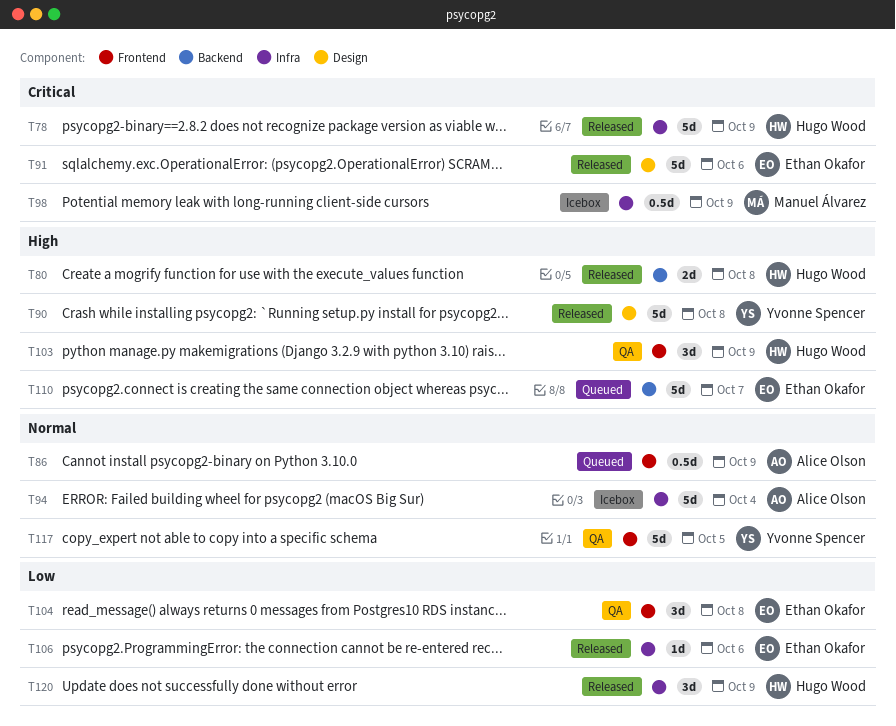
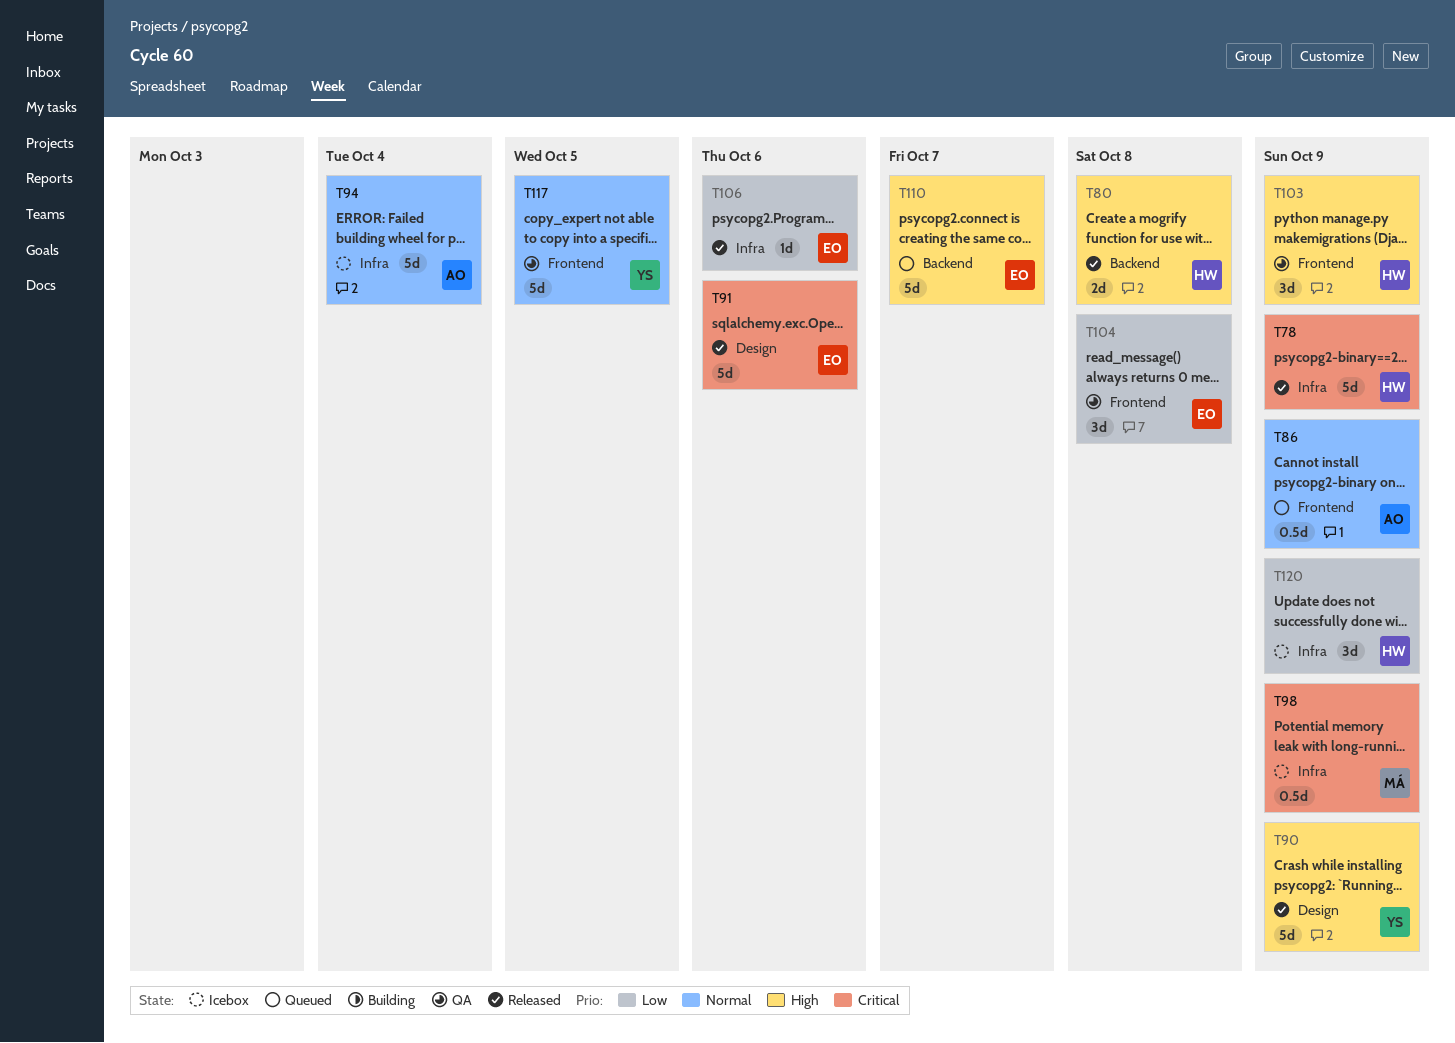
T90, due: Oct 8 -> Oct 9
T120, status: Released -> Icebox

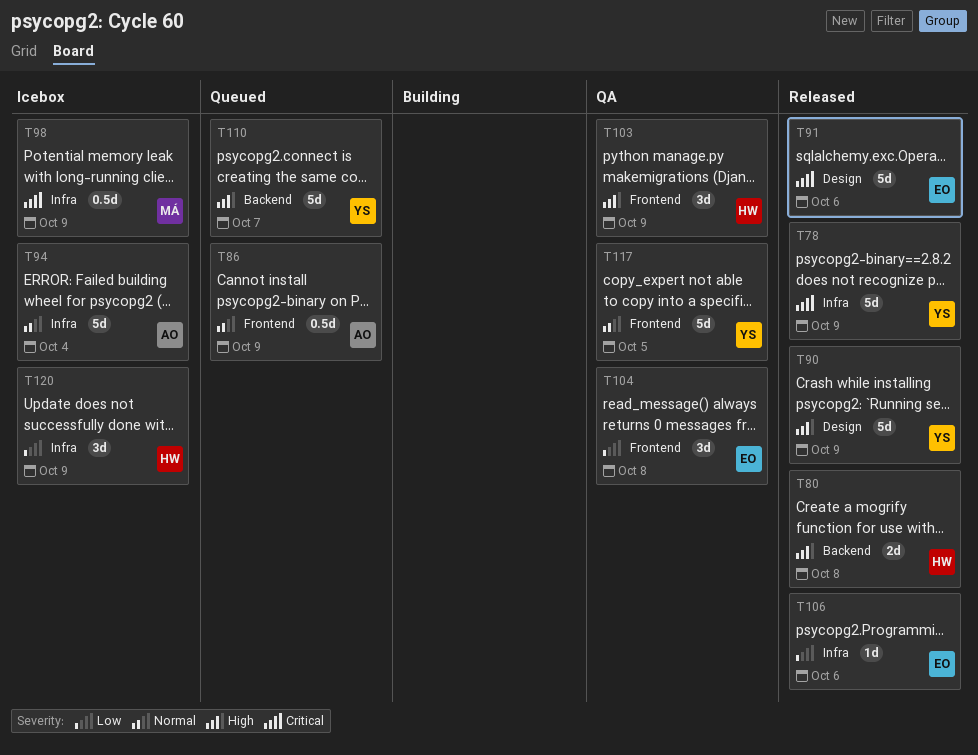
T78, owner: HW -> YS
T110, owner: EO -> YS

